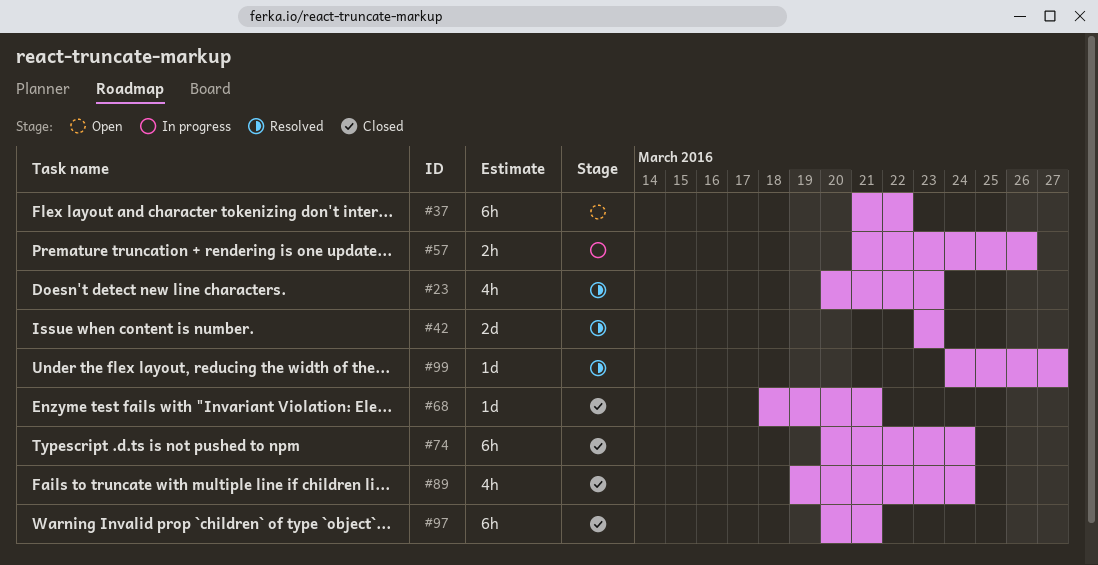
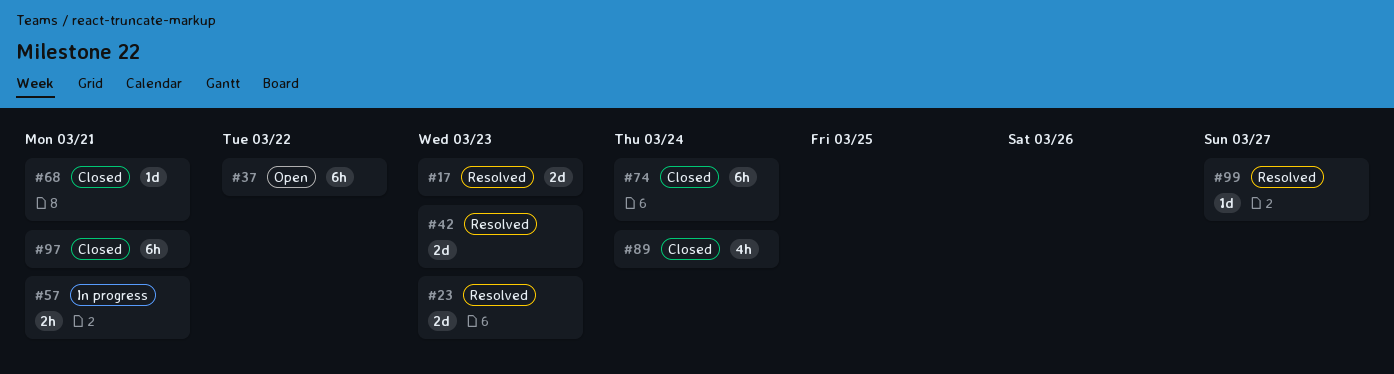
#17: none -> present
#23, estimate: 4h -> 2d
#57, due: Mar 26 -> Mar 21

